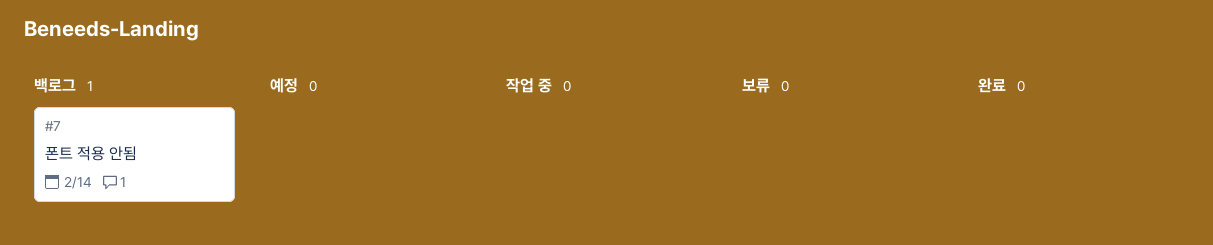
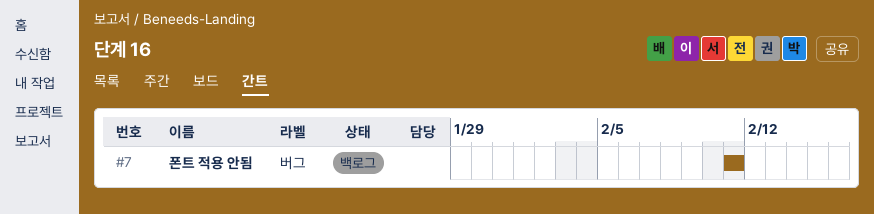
#7, due: Feb 14 -> Feb 11

